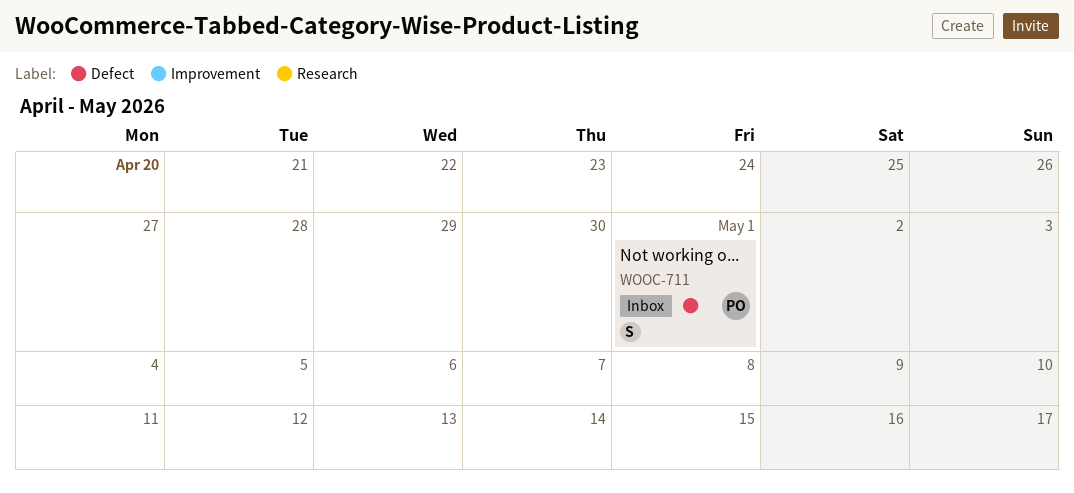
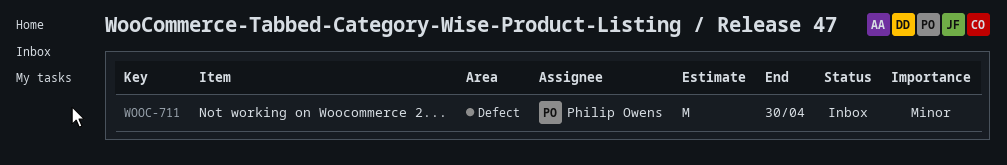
WOOC-711, estimate: S -> M
WOOC-711, due: May 1 -> Apr 30

